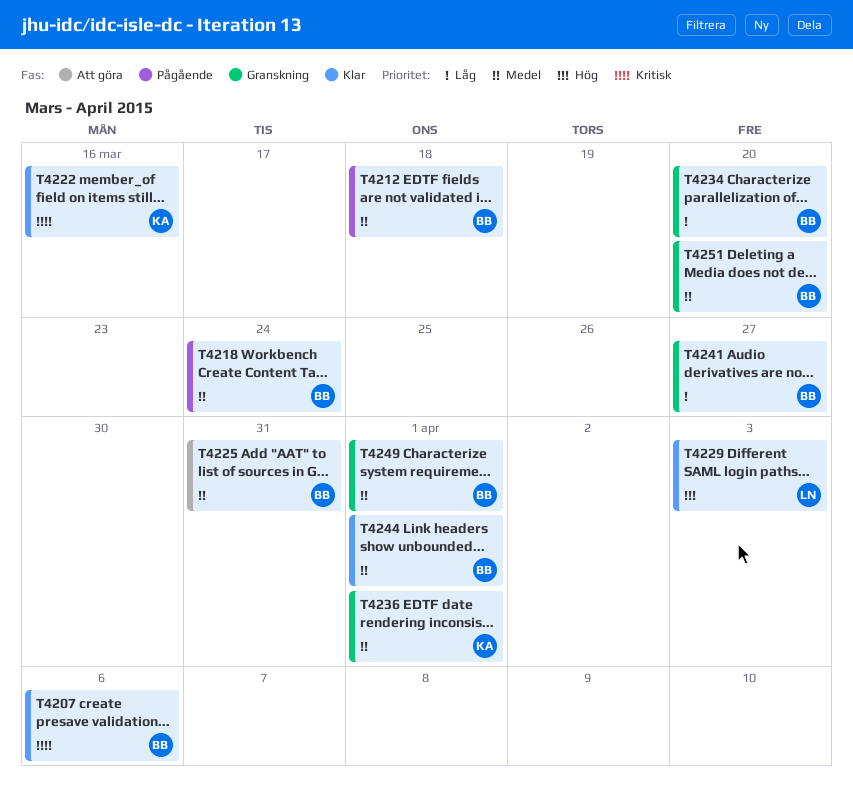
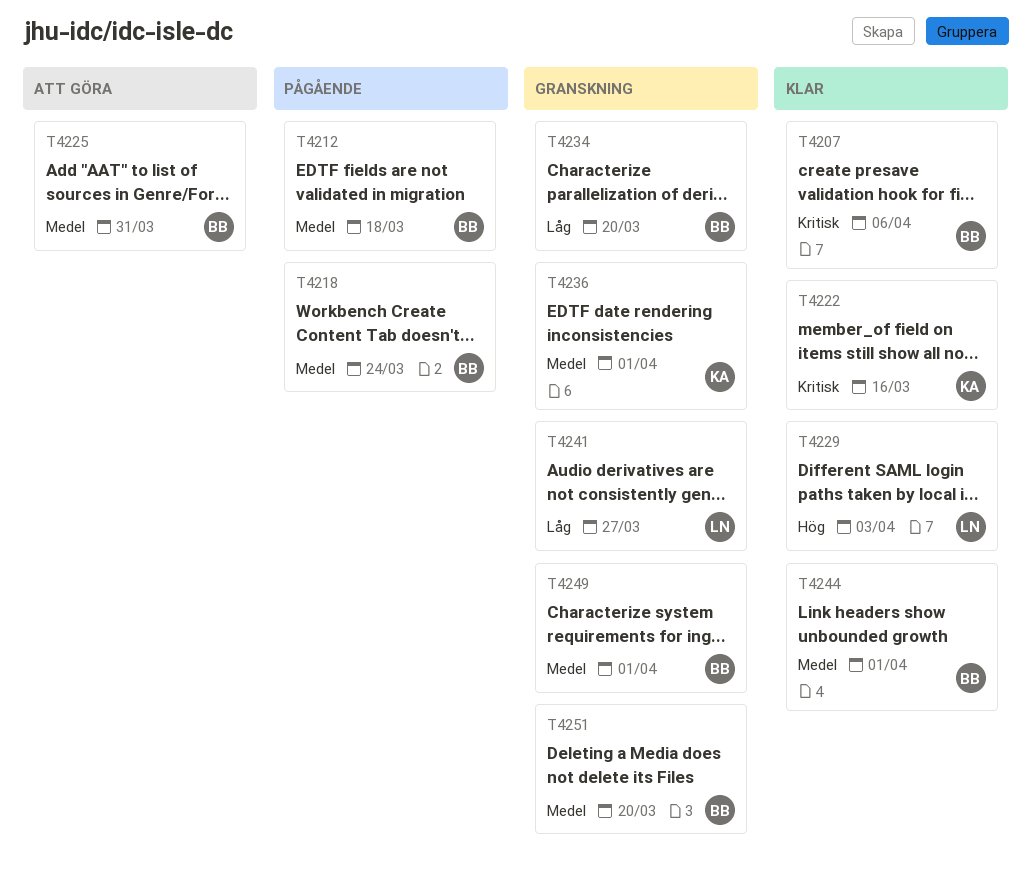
T4241, owner: BB -> LN

